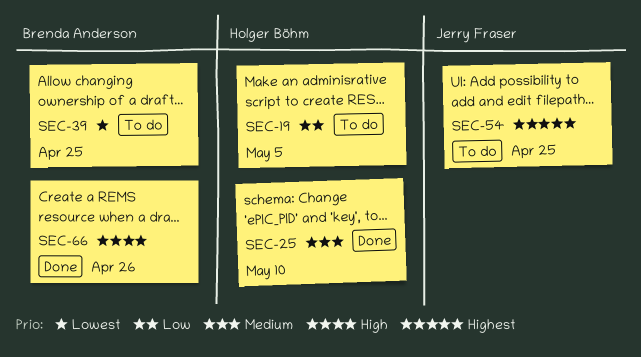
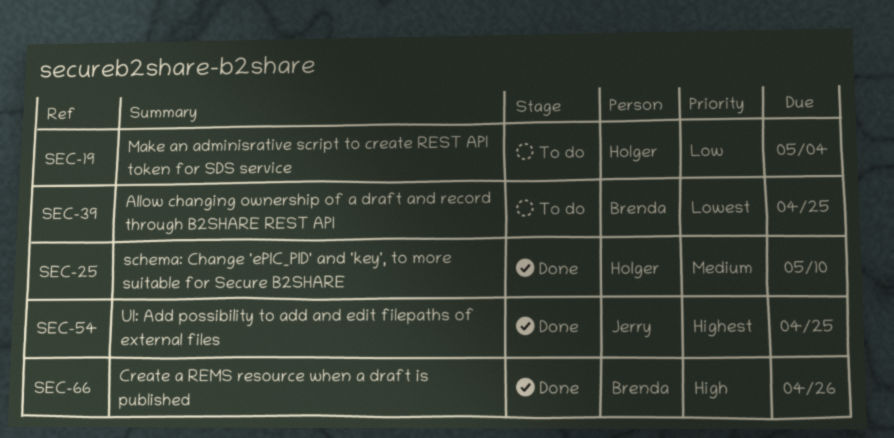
SEC-19, due: May 5 -> May 4
SEC-54, status: To do -> Done

